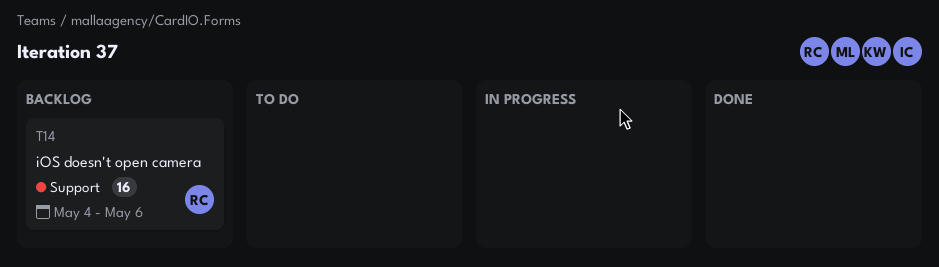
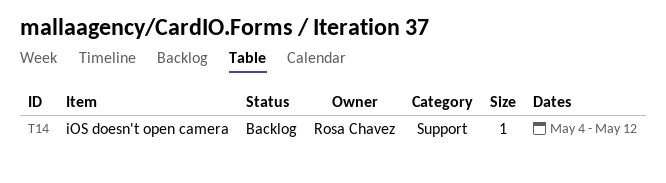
T14, estimate: 16 -> 1
T14, due: May 6 -> May 12

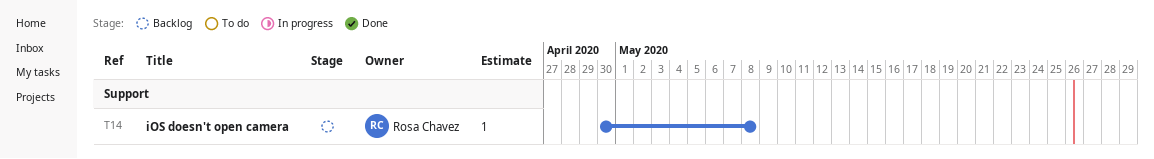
T14, start: May 4 -> Apr 30
T14, due: May 12 -> May 8

